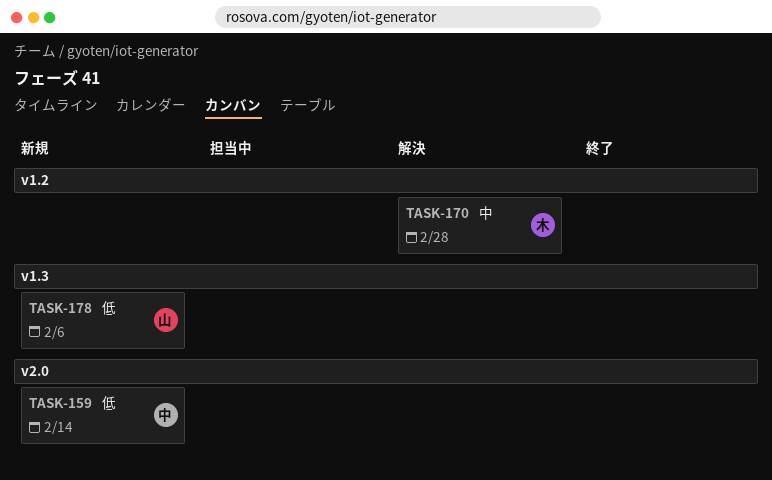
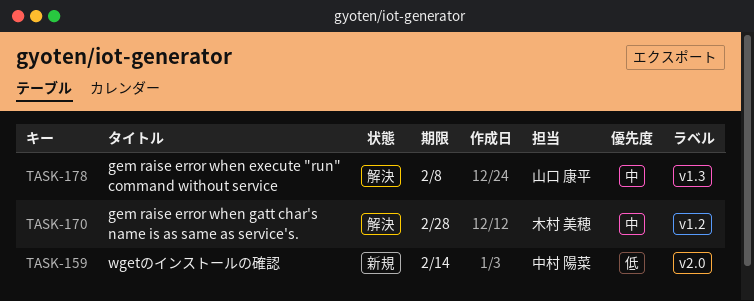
TASK-178, status: 新規 -> 解決
TASK-178, priority: 低 -> 中
TASK-178, due: Feb 6 -> Feb 8

